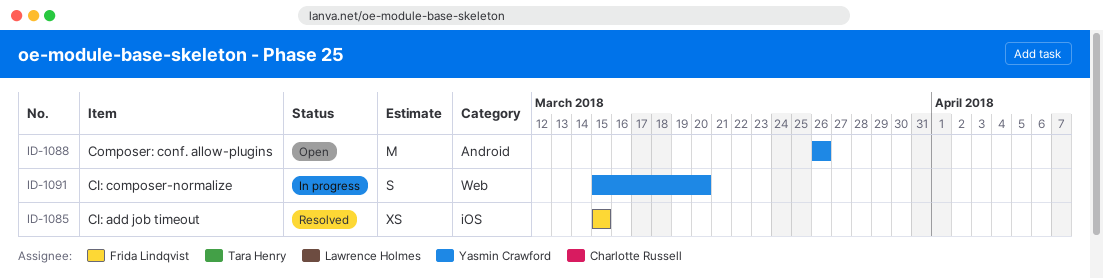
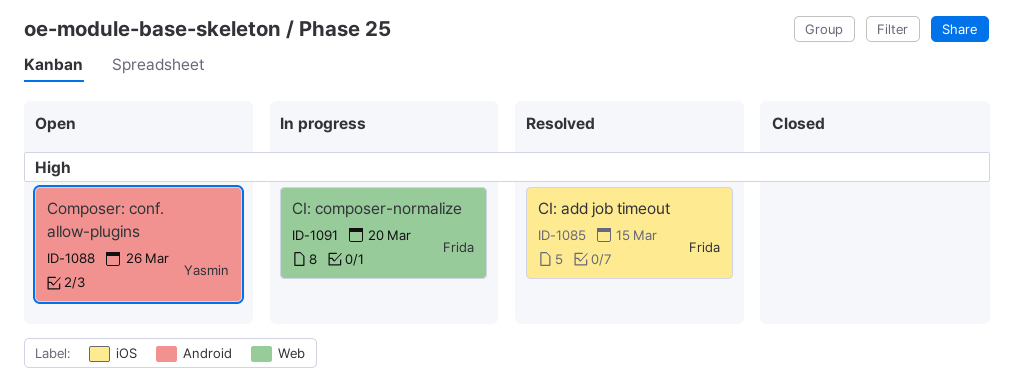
ID-1091, owner: Yasmin Crawford -> Frida Lindqvist

